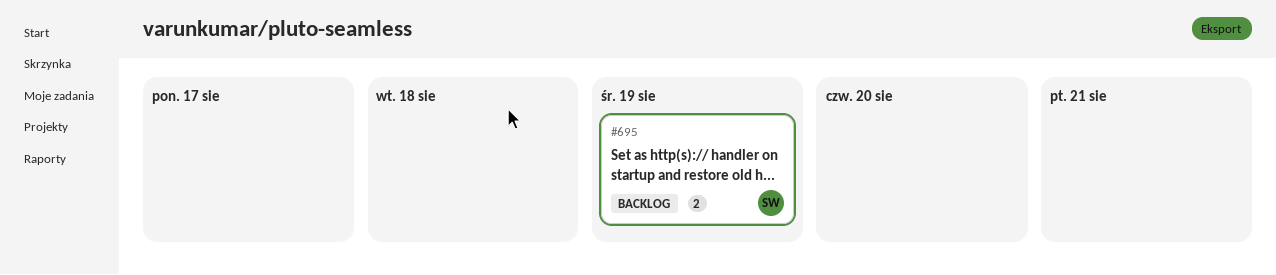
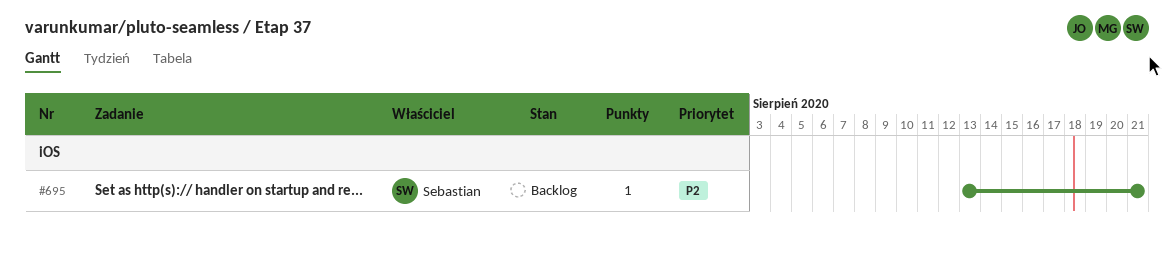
#695, estimate: 2 -> 1
#695, due: Aug 19 -> Aug 21

